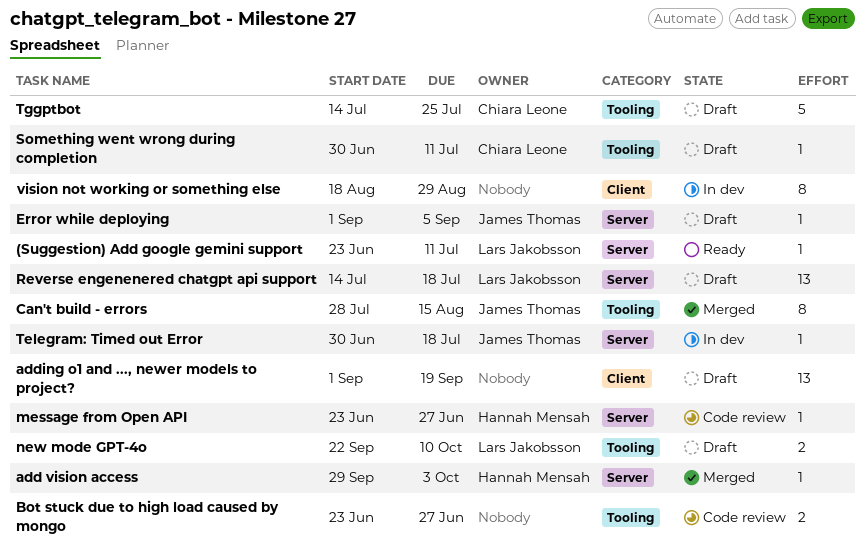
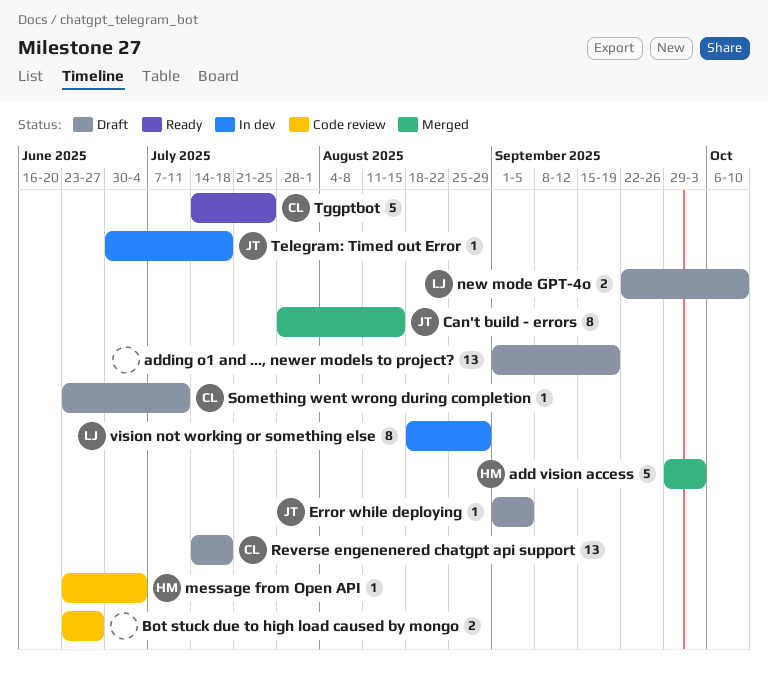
(Suggestion) Add google gemini support: present -> none
add vision access, estimate: 1 -> 5
message from Open API, due: Jun 27 -> Jul 4
Reverse engenenered chatgpt api support, owner: Lars Jakobsson -> Chiara Leone
Something went wrong during completion, start: Jun 30 -> Jun 23
Tggptbot, status: Draft -> Ready
vision not working or something else, owner: none -> Lars Jakobsson

